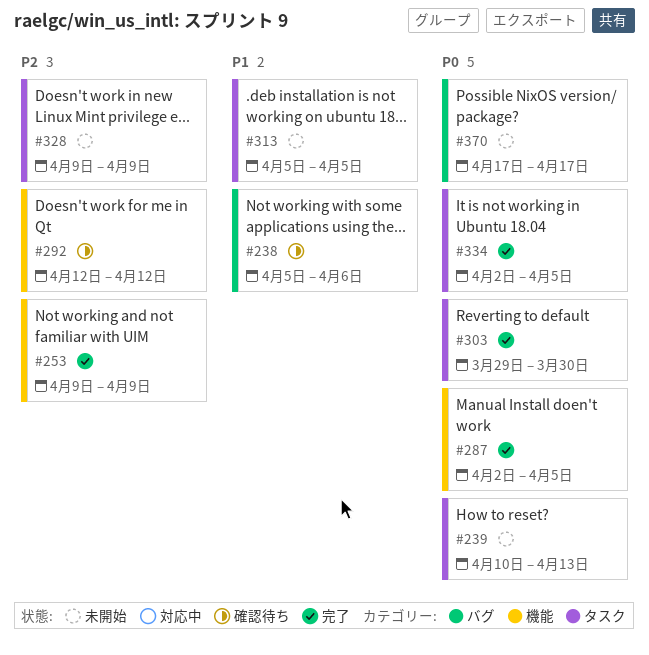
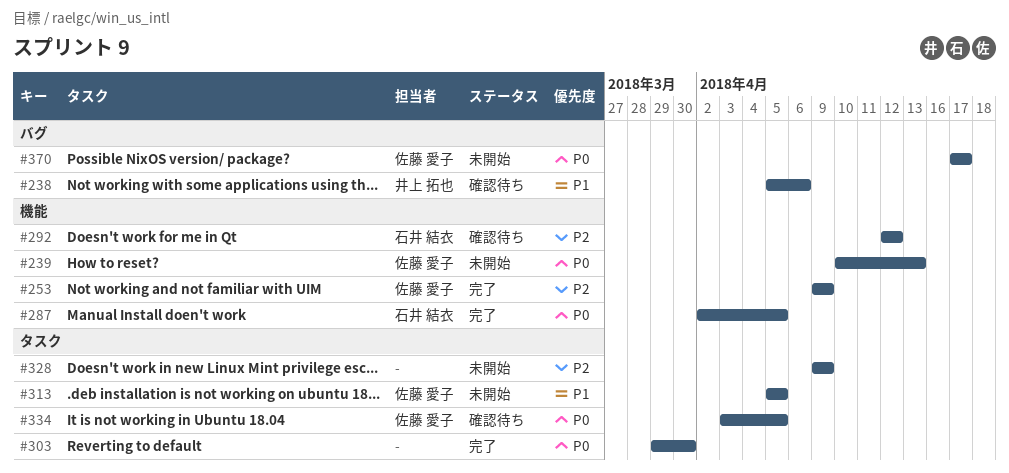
#239, label: タスク -> 機能
#334, status: 完了 -> 確認待ち
#334, start: Apr 2 -> Apr 3

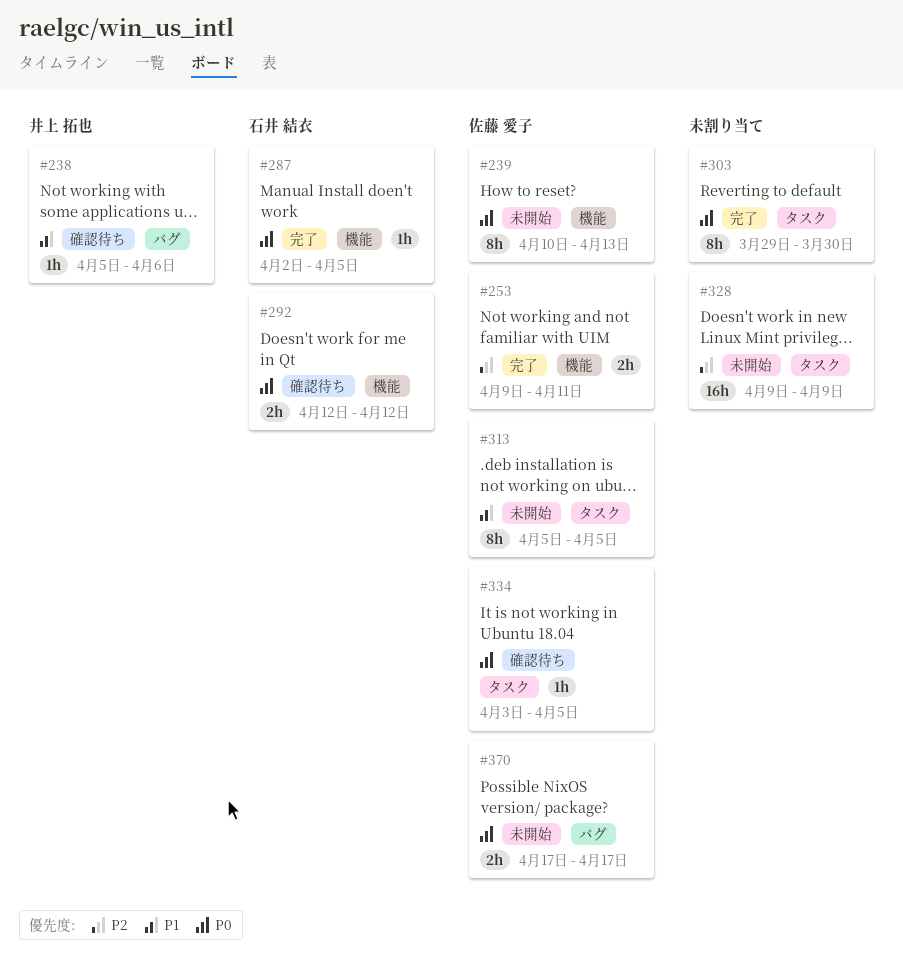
#253, due: Apr 9 -> Apr 11
#292, priority: P2 -> P0

